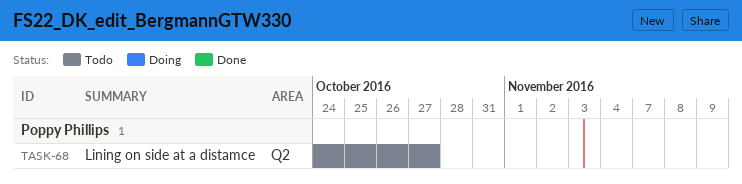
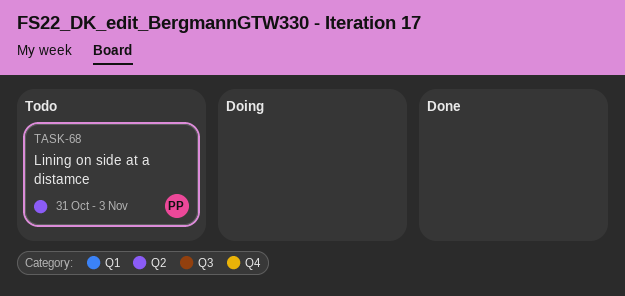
TASK-68, start: Oct 24 -> Oct 31
TASK-68, due: Oct 27 -> Nov 3

